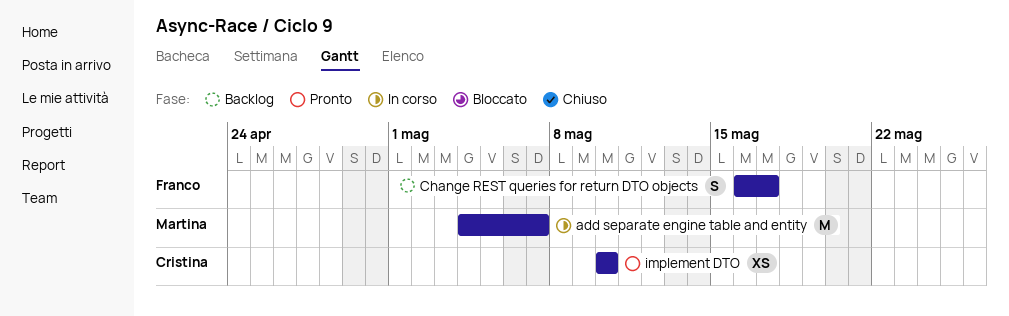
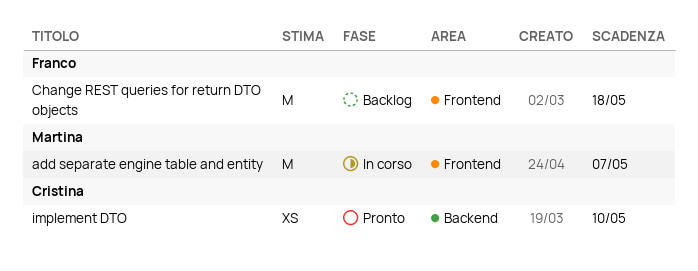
Change REST queries for return DTO objects, estimate: S -> M
Change REST queries for return DTO objects, due: May 17 -> May 18

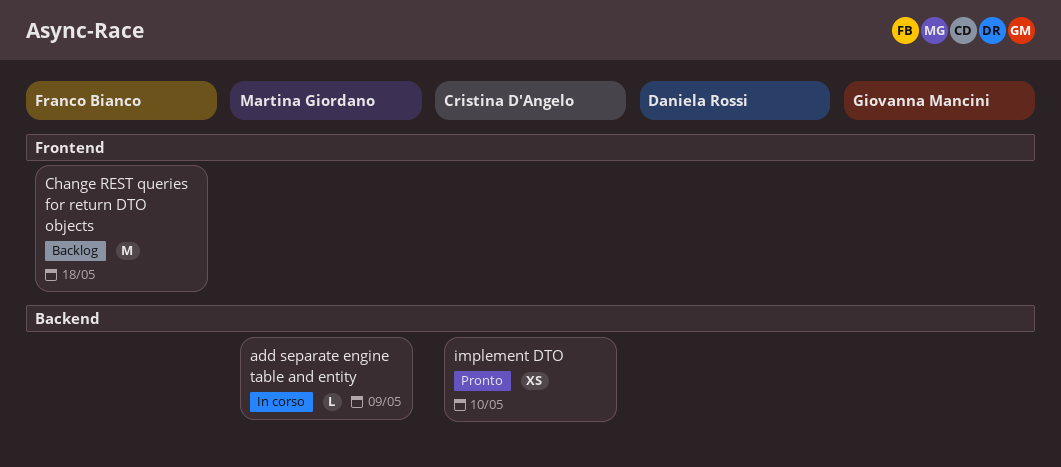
add separate engine table and entity, label: Frontend -> Backend
add separate engine table and entity, estimate: M -> L
add separate engine table and entity, due: May 7 -> May 9

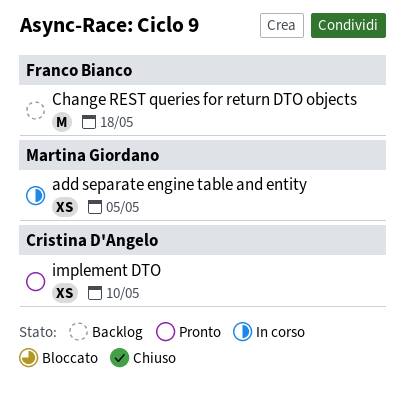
add separate engine table and entity, estimate: L -> XS
add separate engine table and entity, due: May 9 -> May 5

